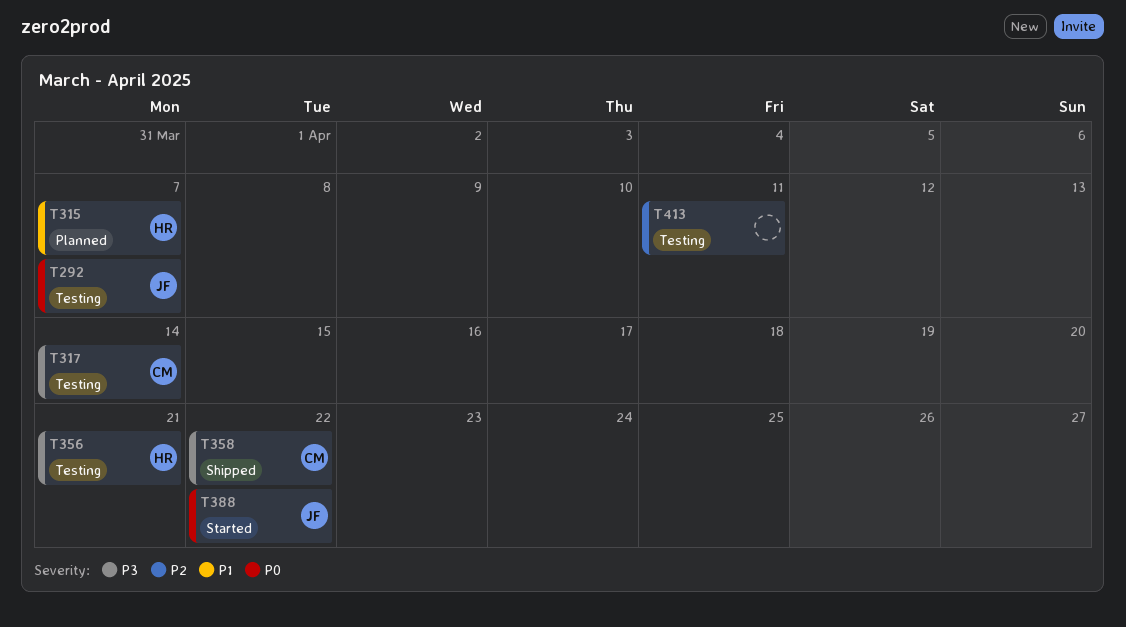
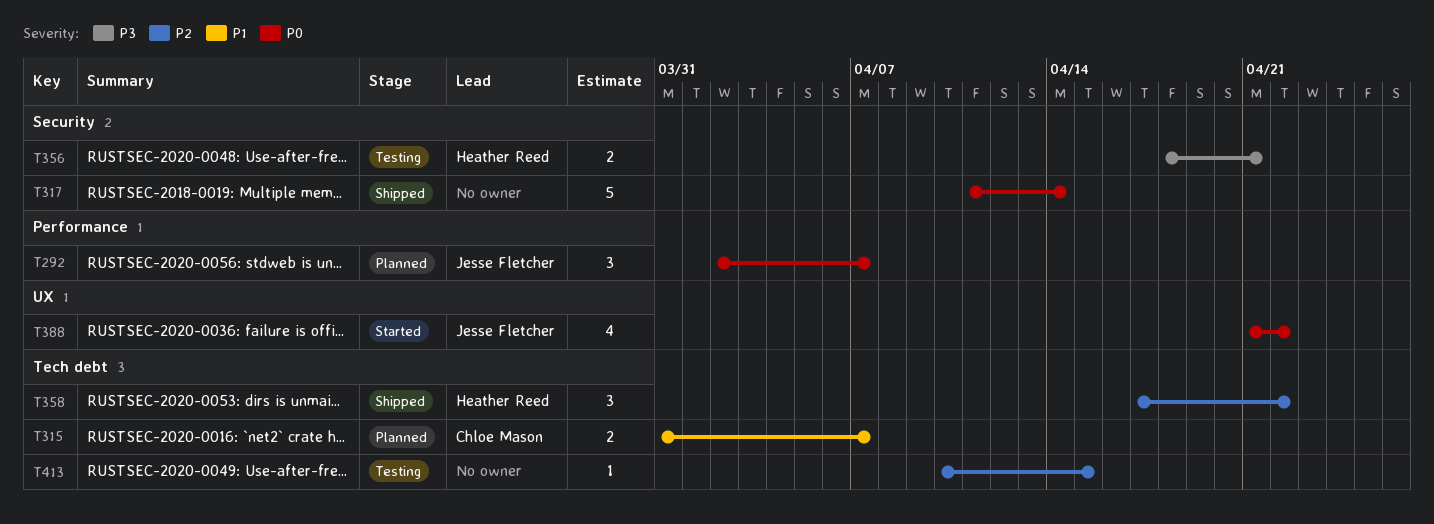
T292, status: Testing -> Planned
T315, owner: Heather Reed -> Chloe Mason
T317, status: Testing -> Shipped
T317, owner: Chloe Mason -> none
T317, priority: P3 -> P0
T358, owner: Chloe Mason -> Heather Reed
T358, priority: P3 -> P2
T413, due: Apr 11 -> Apr 15

